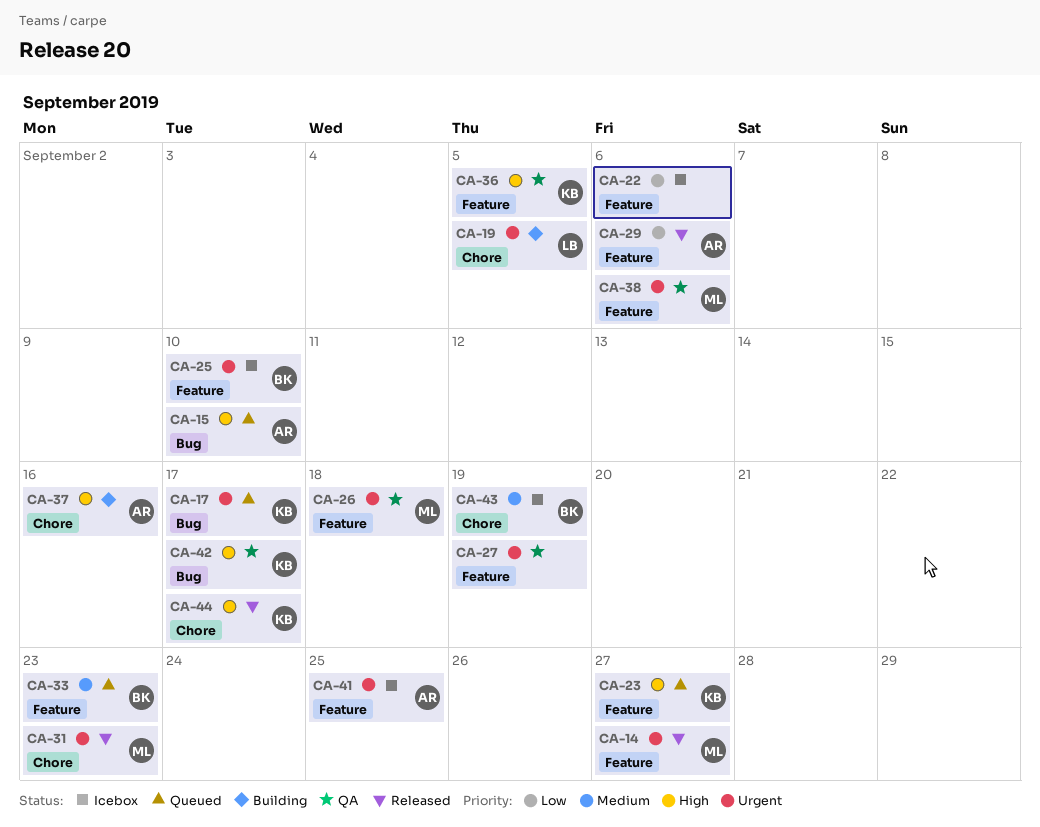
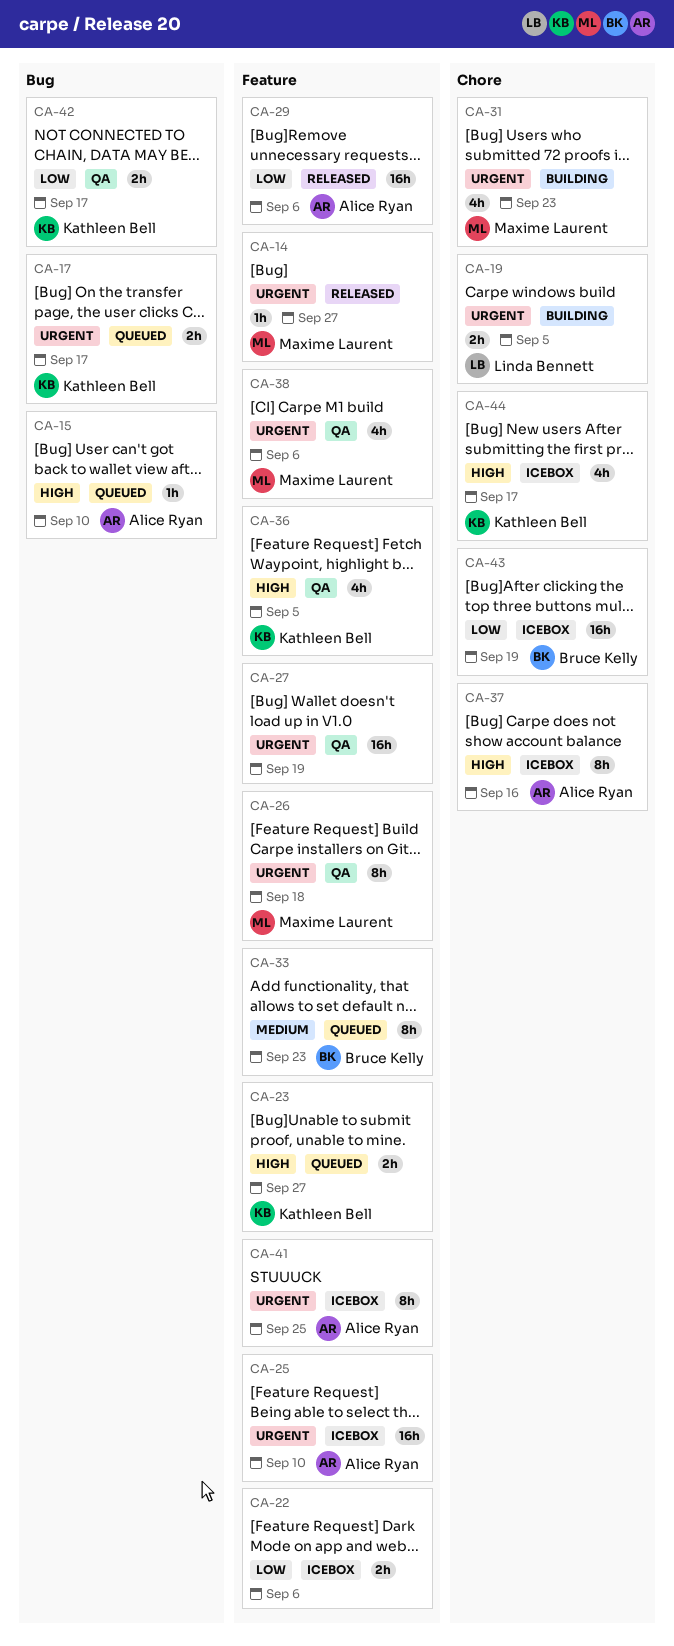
CA-25, owner: Bruce Kelly -> Alice Ryan
CA-31, status: Released -> Building
CA-37, status: Building -> Icebox
CA-42, priority: High -> Low
CA-43, priority: Medium -> Low
CA-44, status: Released -> Icebox

